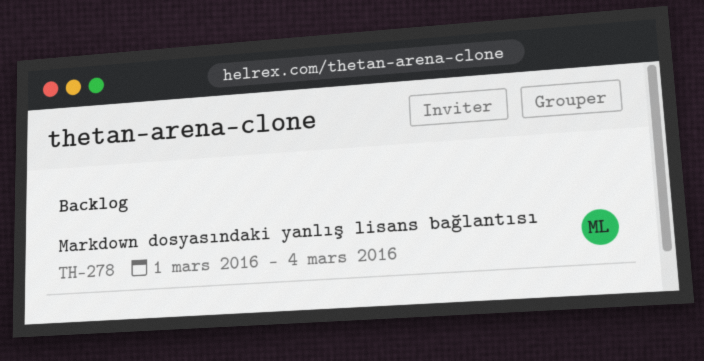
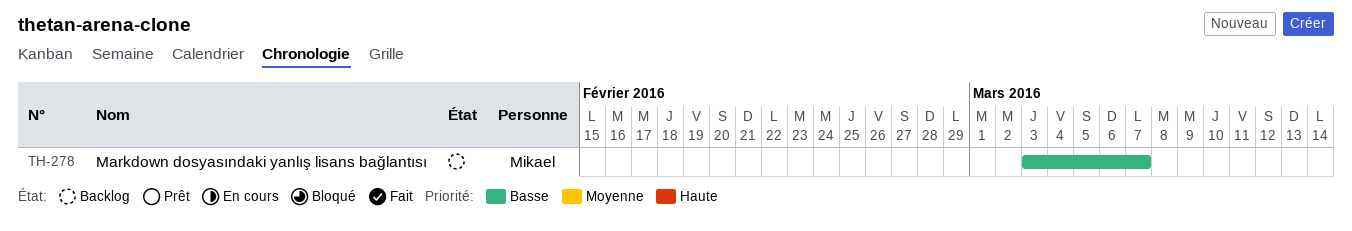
TH-278, start: Mar 1 -> Mar 3
TH-278, due: Mar 4 -> Mar 7

